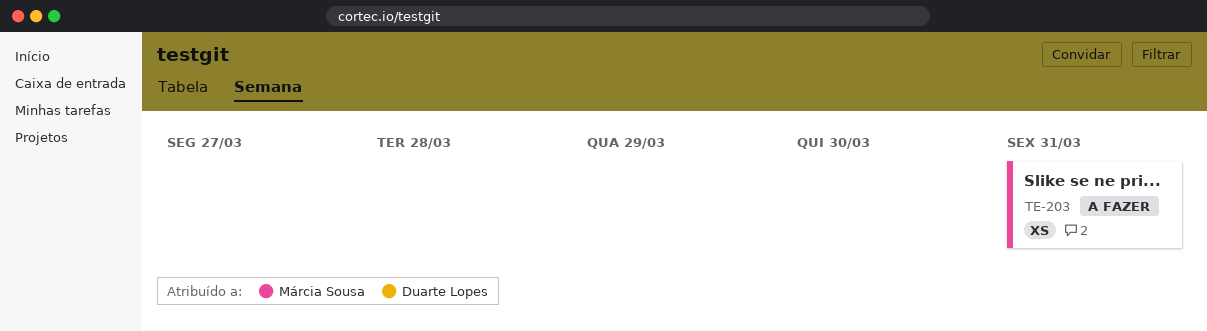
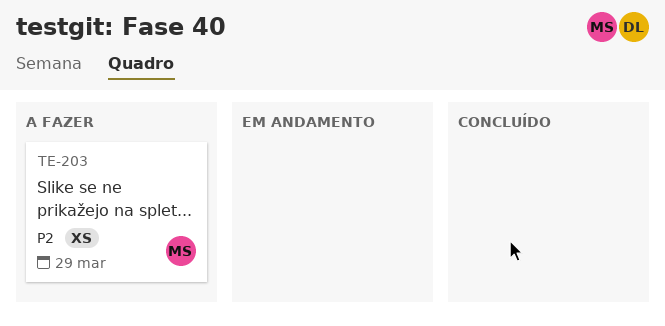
TE-203, due: Mar 31 -> Mar 29

